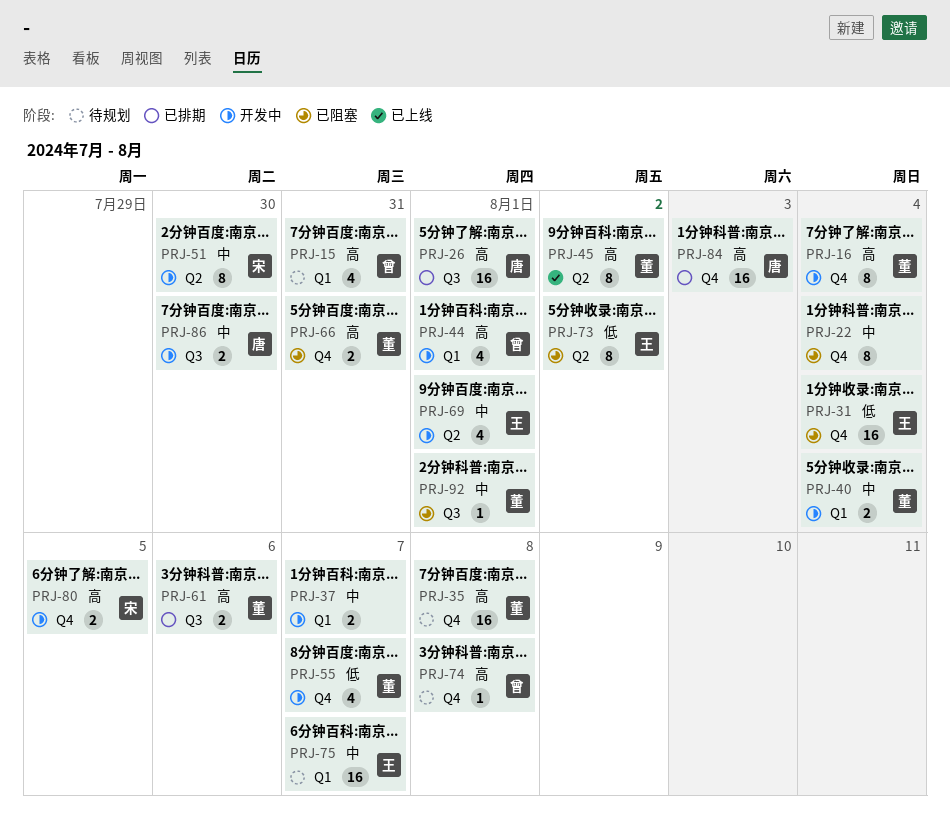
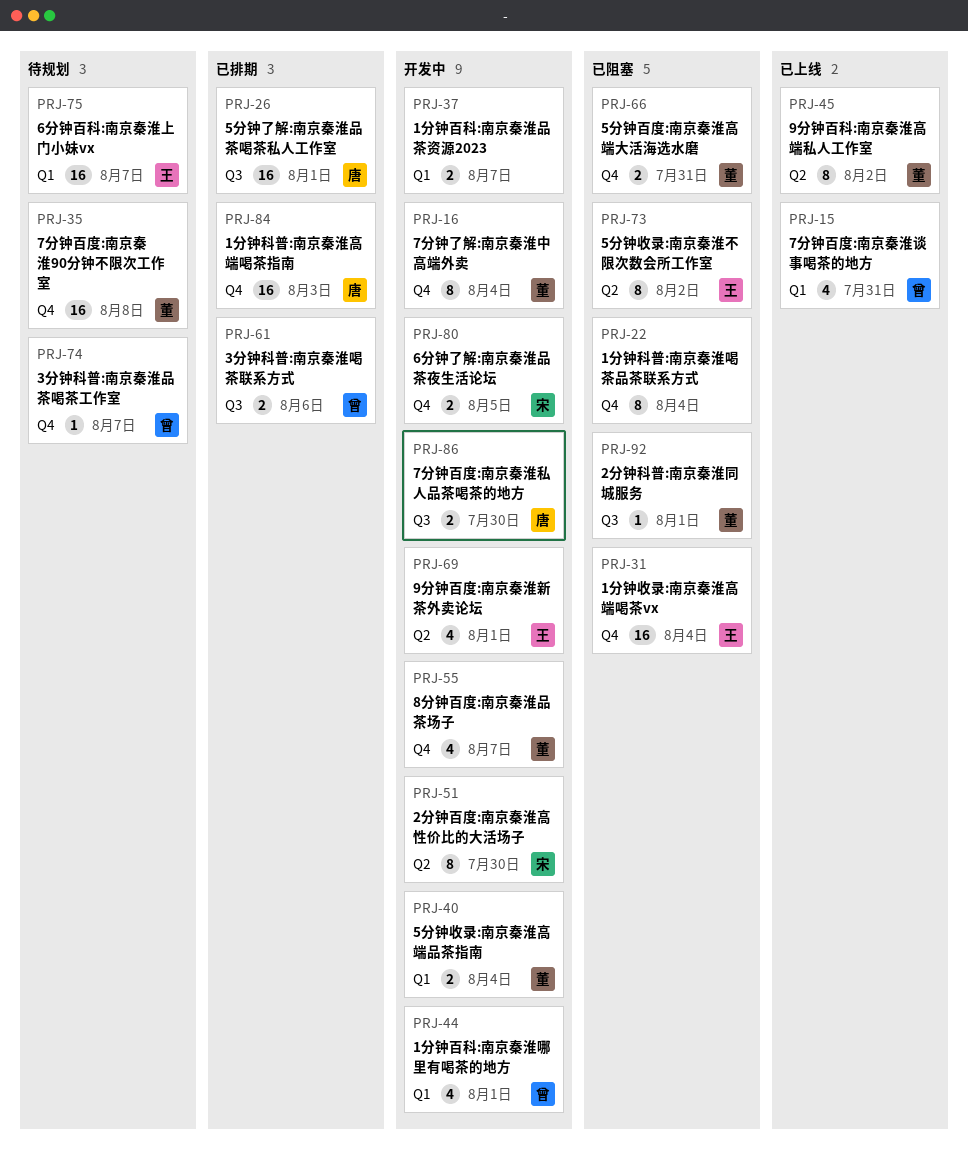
PRJ-15, status: 待规划 -> 已上线
PRJ-61, owner: 董 -> 曾
PRJ-74, due: Aug 8 -> Aug 7

